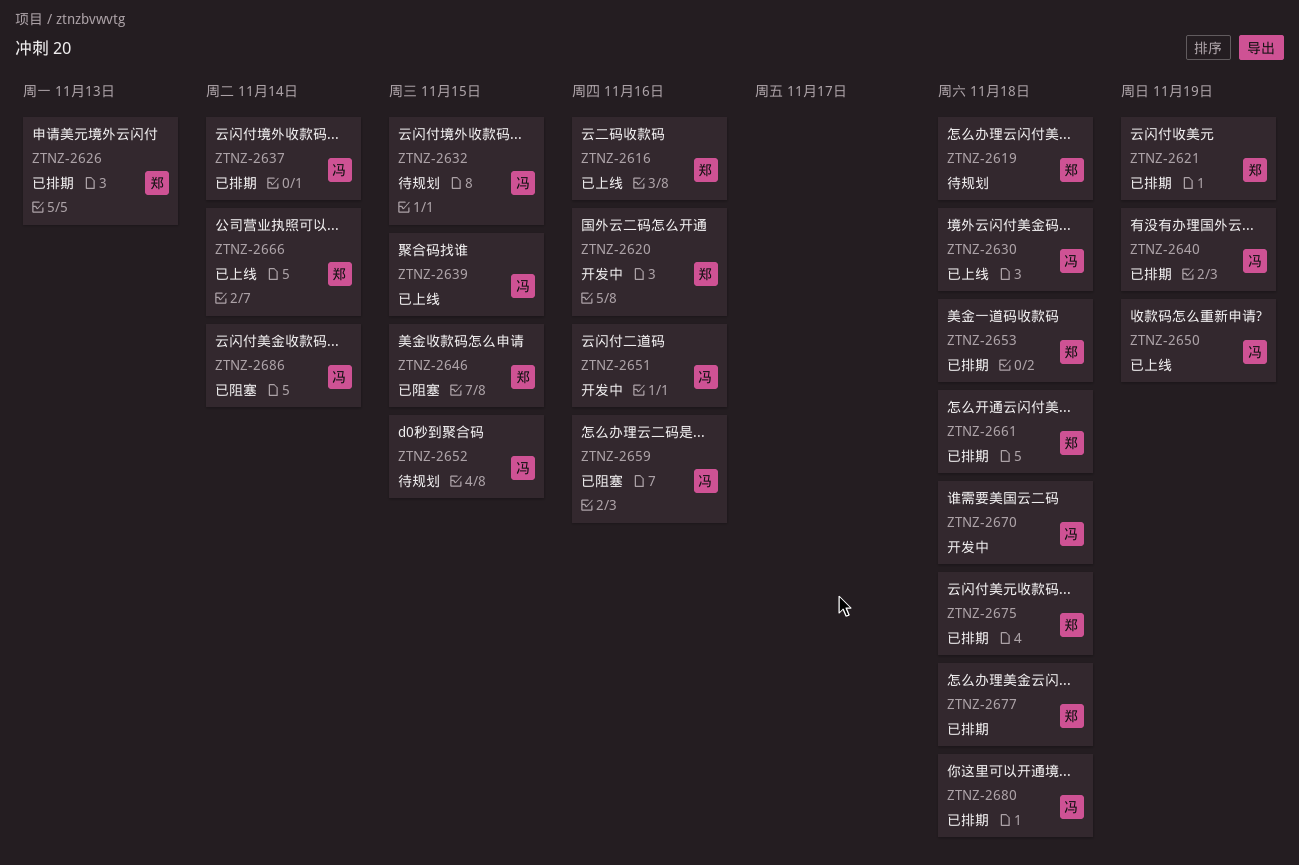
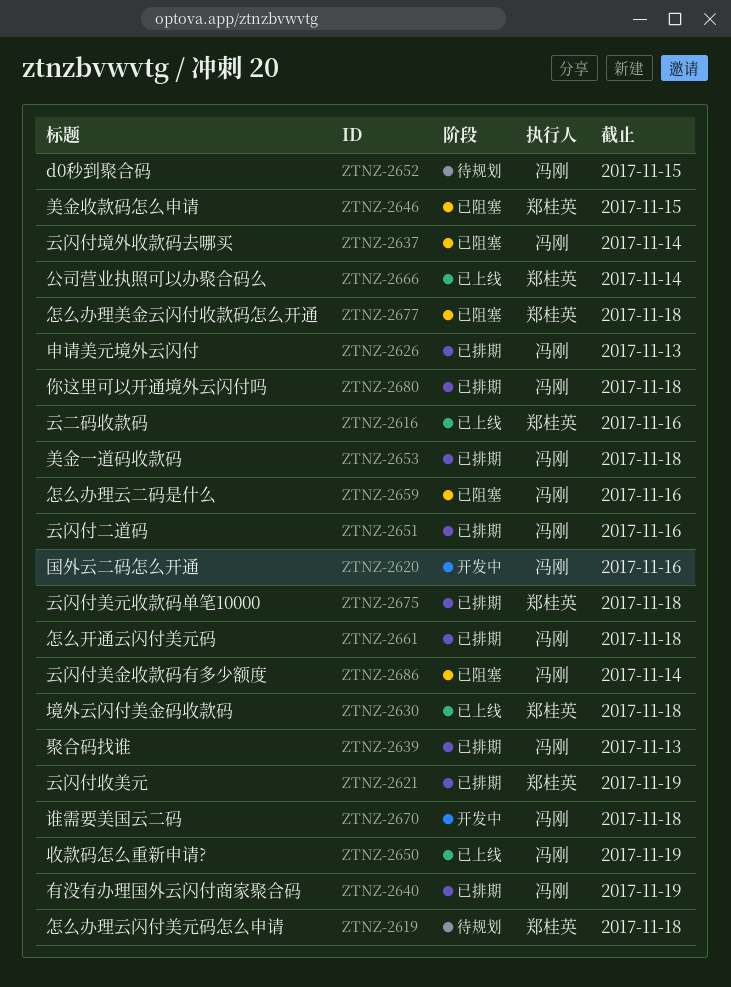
ZTNZ-2620, owner: 郑桂英 -> 冯刚
ZTNZ-2626, owner: 郑桂英 -> 冯刚
ZTNZ-2630, owner: 冯刚 -> 郑桂英
ZTNZ-2632: present -> none
ZTNZ-2637, status: 已排期 -> 已阻塞
ZTNZ-2639, status: 已上线 -> 已排期
ZTNZ-2639, due: Nov 15 -> Nov 13
ZTNZ-2651, status: 开发中 -> 已排期
ZTNZ-2653, owner: 郑桂英 -> 冯刚
ZTNZ-2661, owner: 郑桂英 -> 冯刚
ZTNZ-2677, status: 已排期 -> 已阻塞

